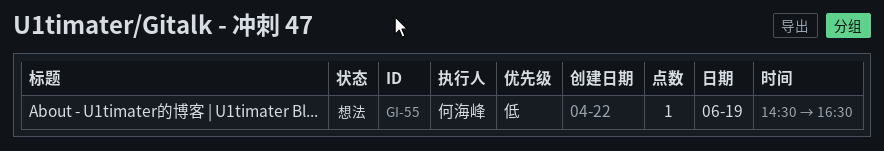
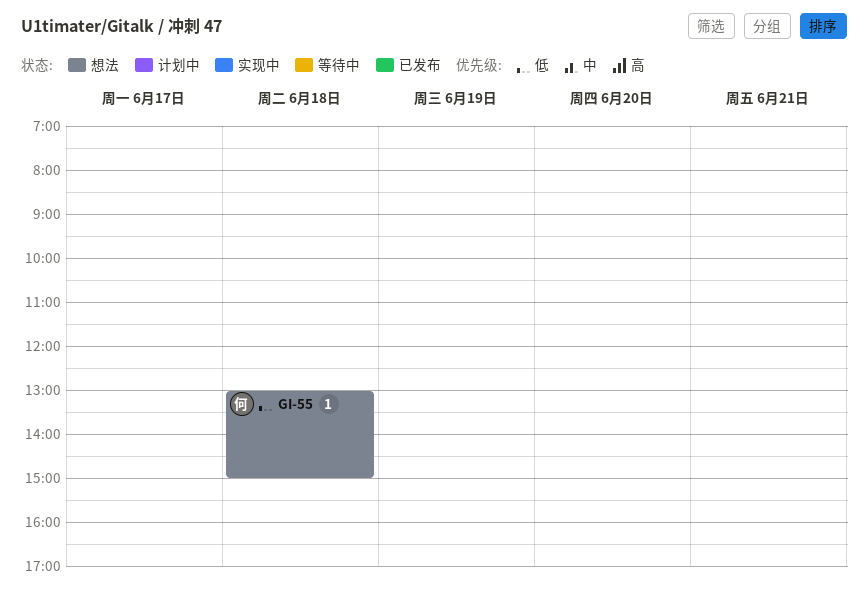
GI-55, day: Jun 19 -> Jun 18
GI-55, begins: 14:30 -> 13:00
GI-55, ends: 16:30 -> 15:00

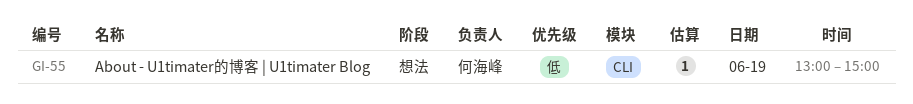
GI-55, day: Jun 18 -> Jun 19

